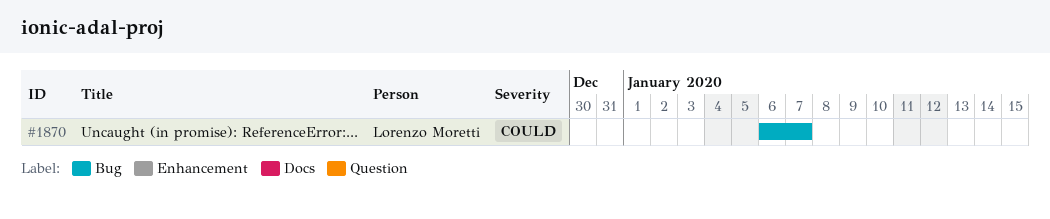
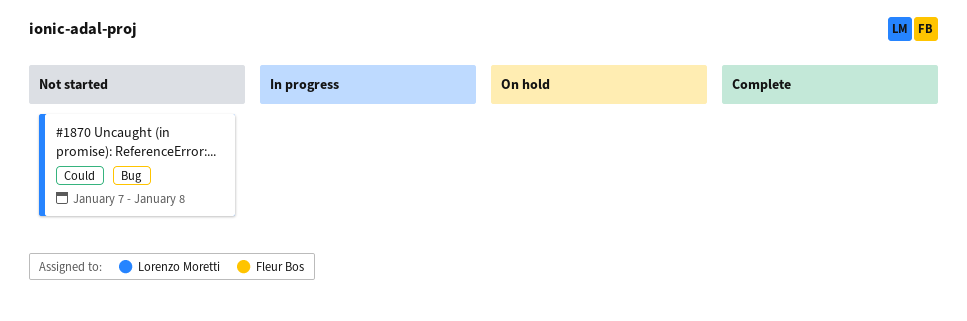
#1870, start: Jan 6 -> Jan 7
#1870, due: Jan 7 -> Jan 8

